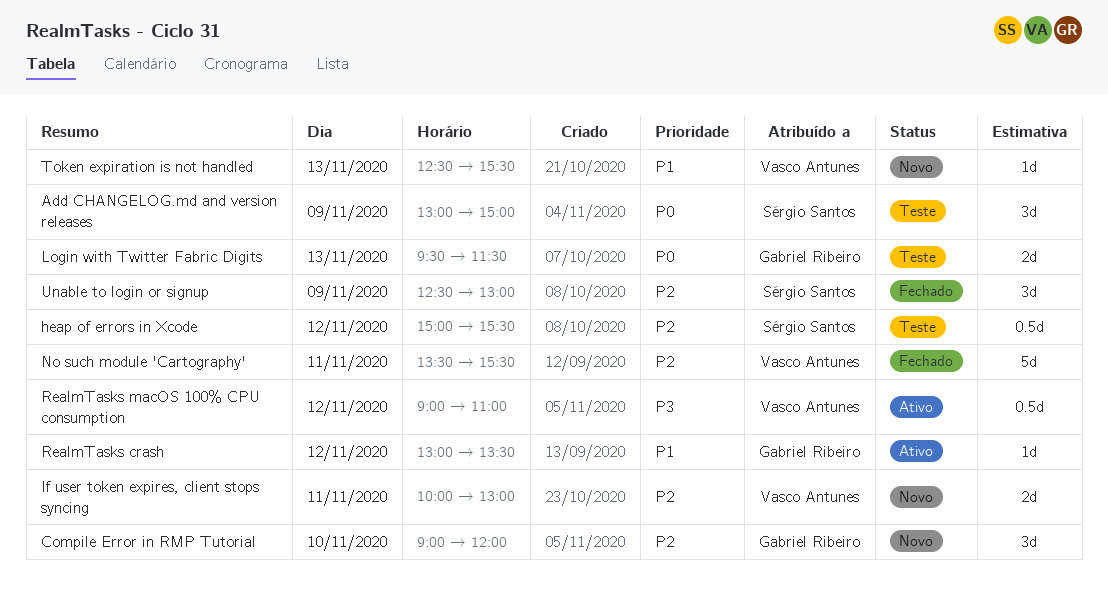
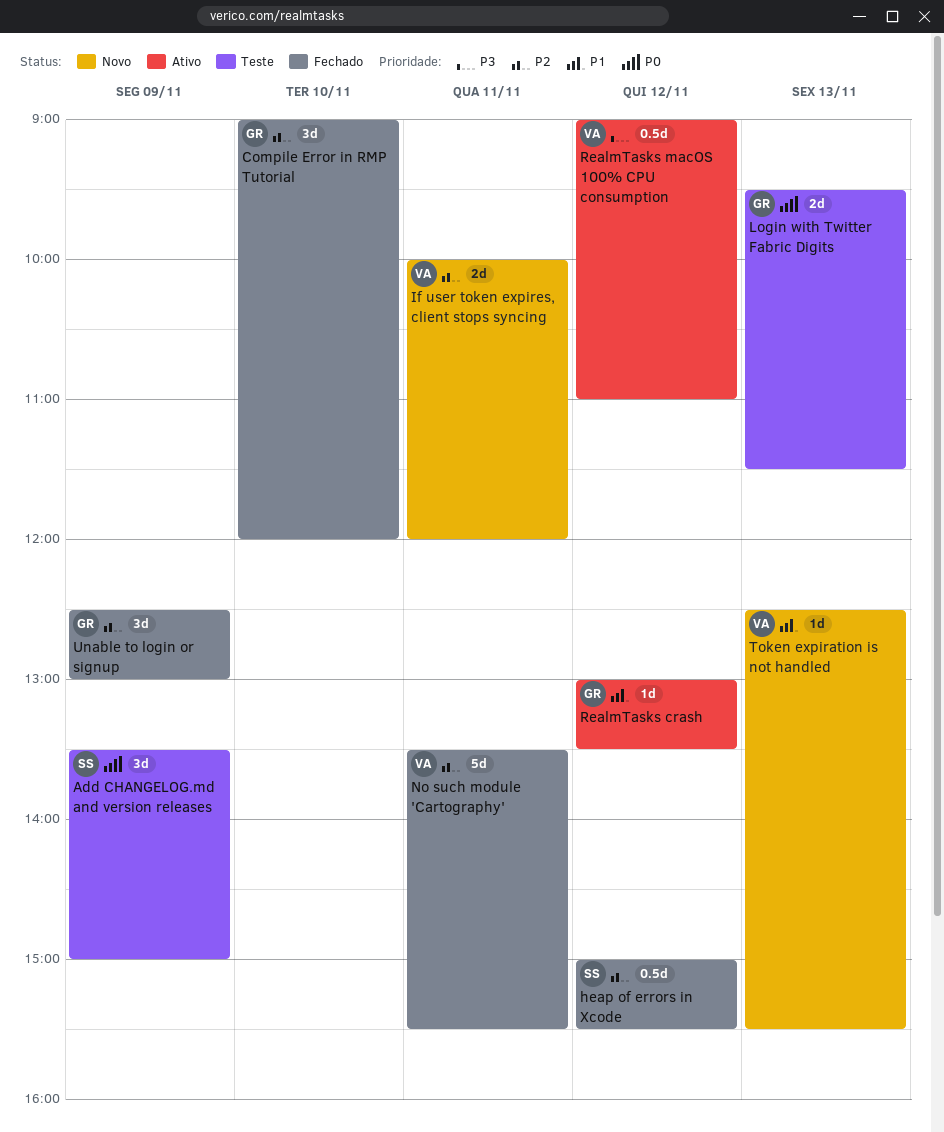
Add CHANGELOG.md and version releases, begins: 13:00 -> 13:30
Compile Error in RMP Tutorial, status: Novo -> Fechado
heap of errors in Xcode, status: Teste -> Fechado
If user token expires, client stops syncing, ends: 13:00 -> 12:00
Unable to login or signup, owner: Sérgio Santos -> Gabriel Ribeiro

